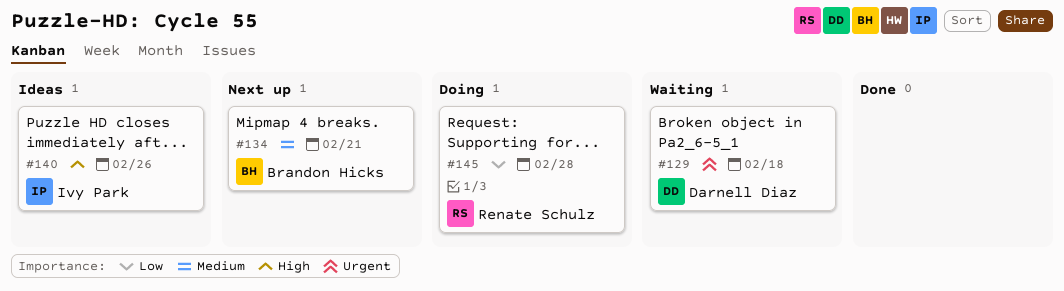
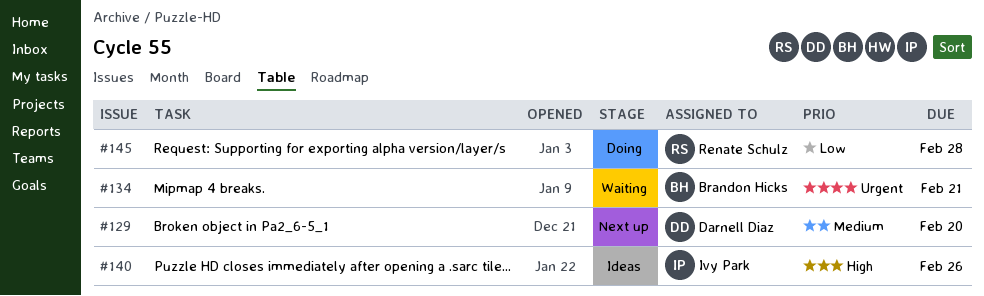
#129, status: Waiting -> Next up
#129, priority: Urgent -> Medium
#129, due: Feb 18 -> Feb 20
#134, status: Next up -> Waiting
#134, priority: Medium -> Urgent

